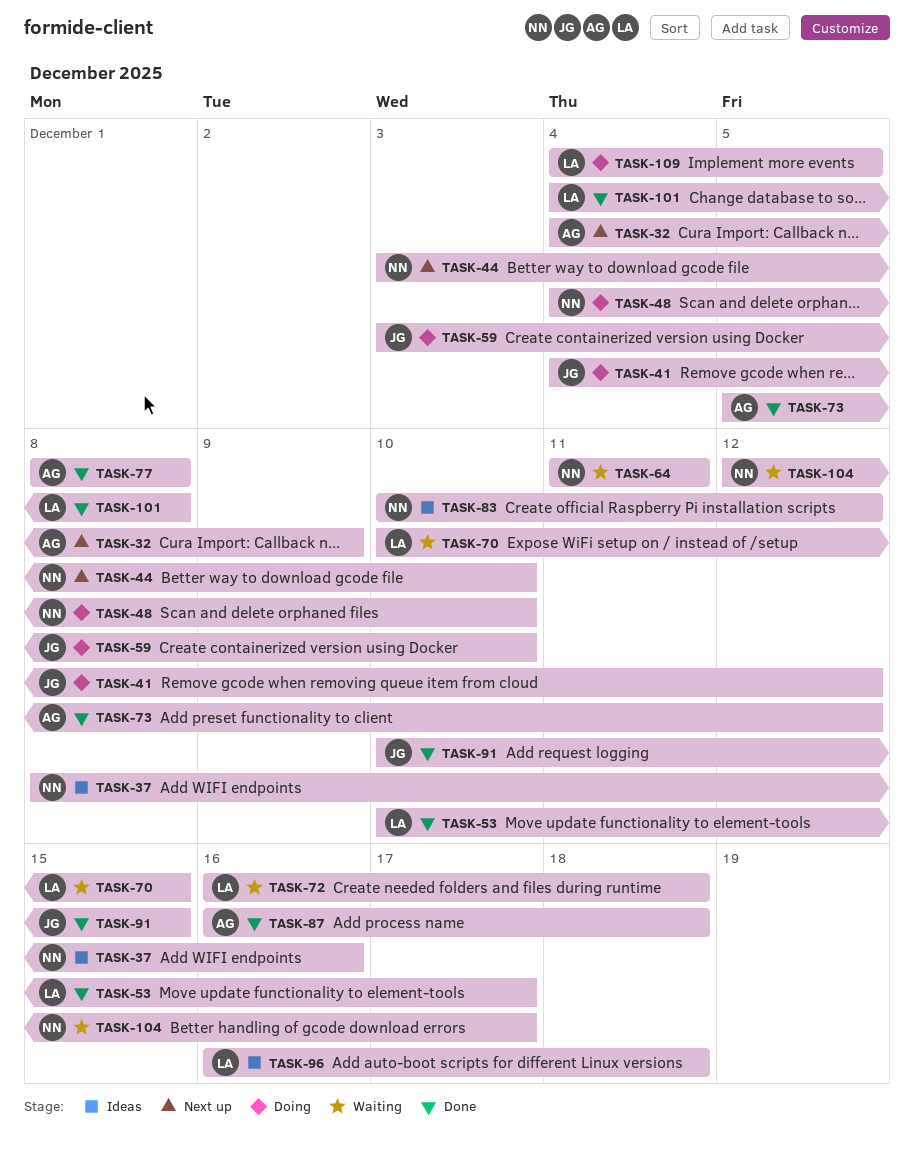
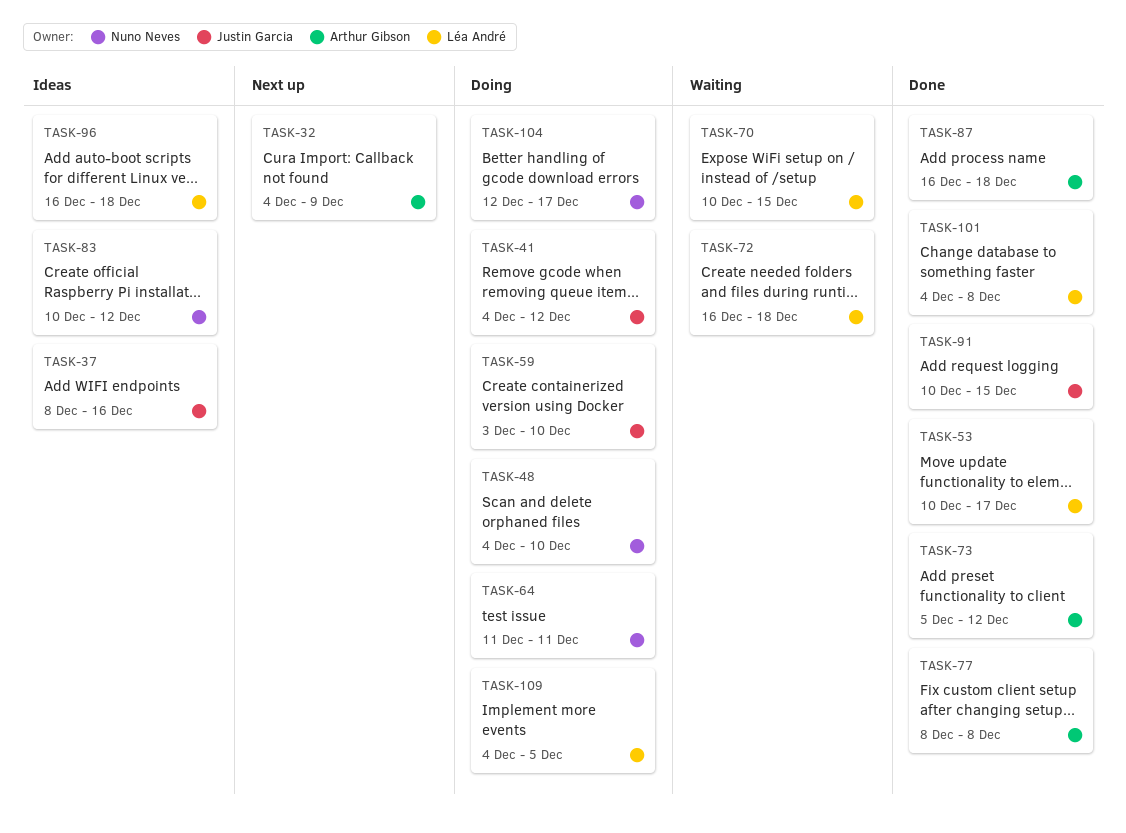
TASK-37, owner: Nuno Neves -> Justin Garcia
TASK-44: present -> none
TASK-64, status: Waiting -> Doing
TASK-104, status: Waiting -> Doing

